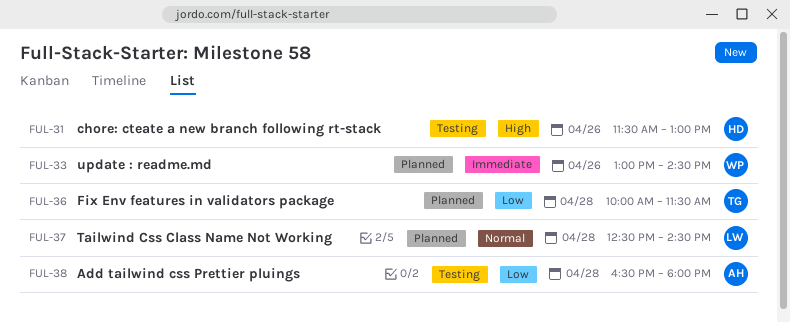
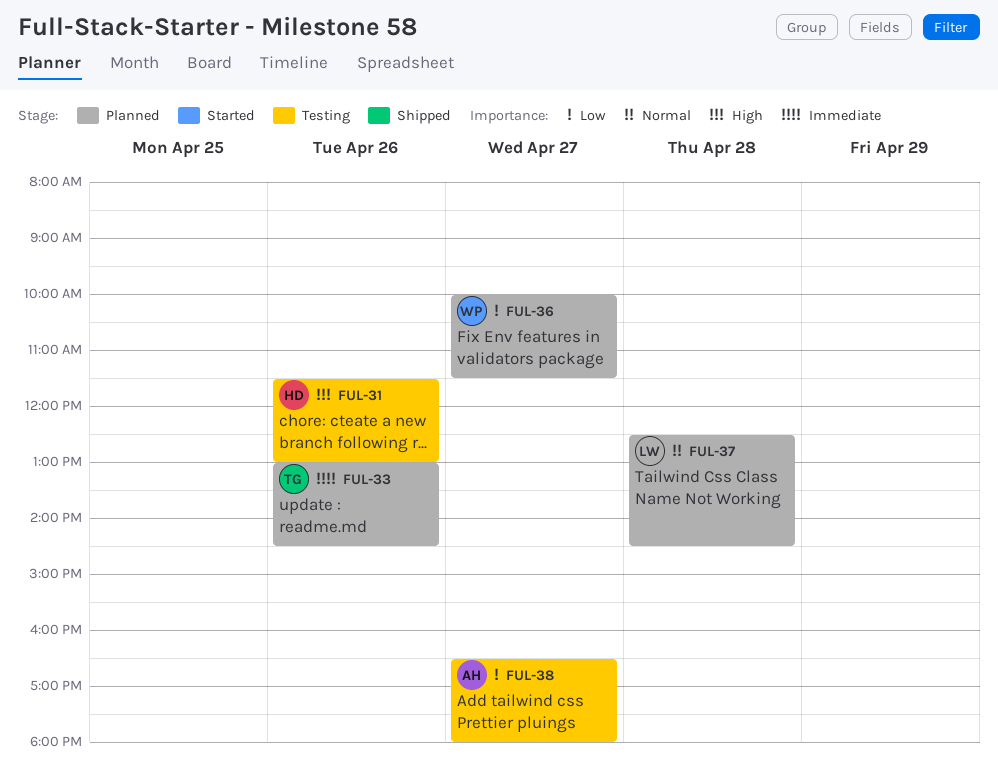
FUL-33, owner: WP -> TG
FUL-36, owner: TG -> WP
FUL-36, day: Apr 28 -> Apr 27
FUL-38, day: Apr 28 -> Apr 27

